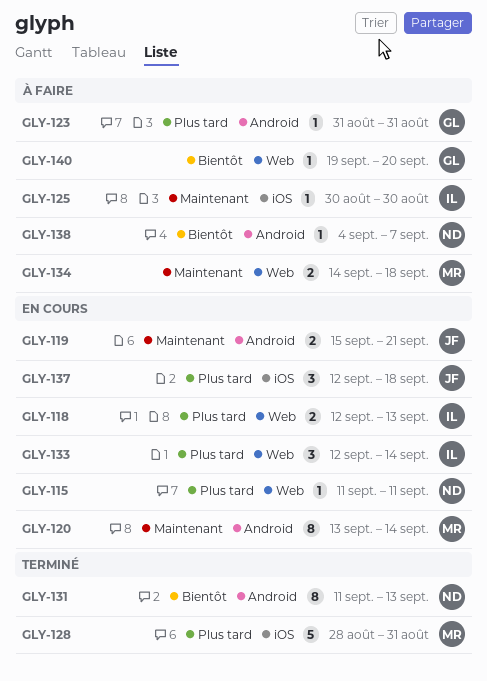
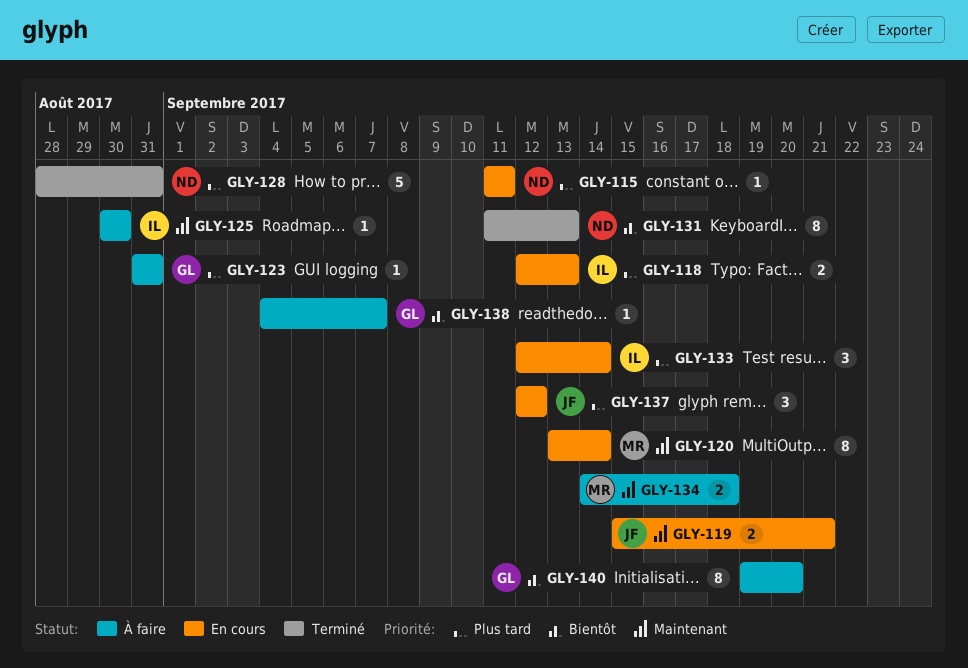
GLY-128, owner: MR -> ND
GLY-137, due: Sep 18 -> Sep 12
GLY-138, owner: ND -> GL
GLY-140, estimate: 1 -> 8

